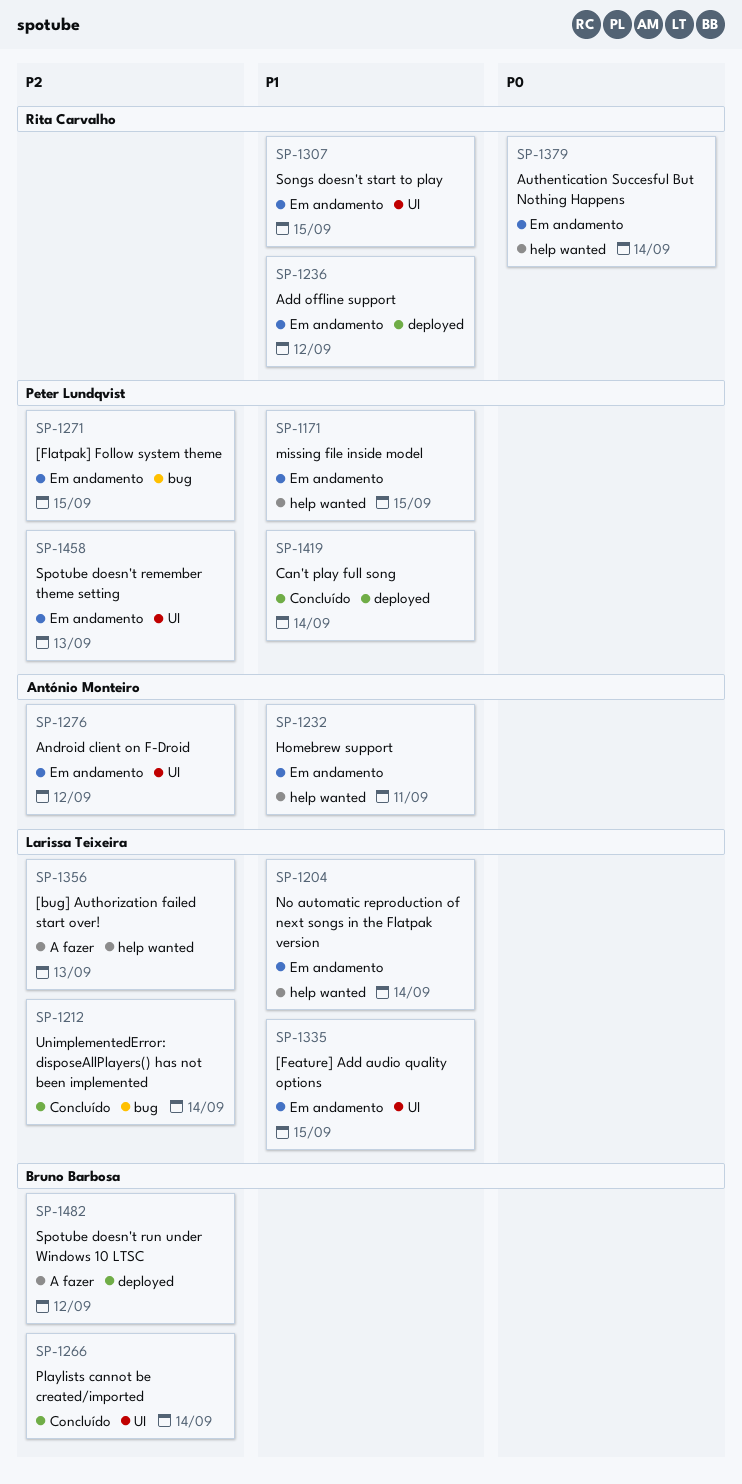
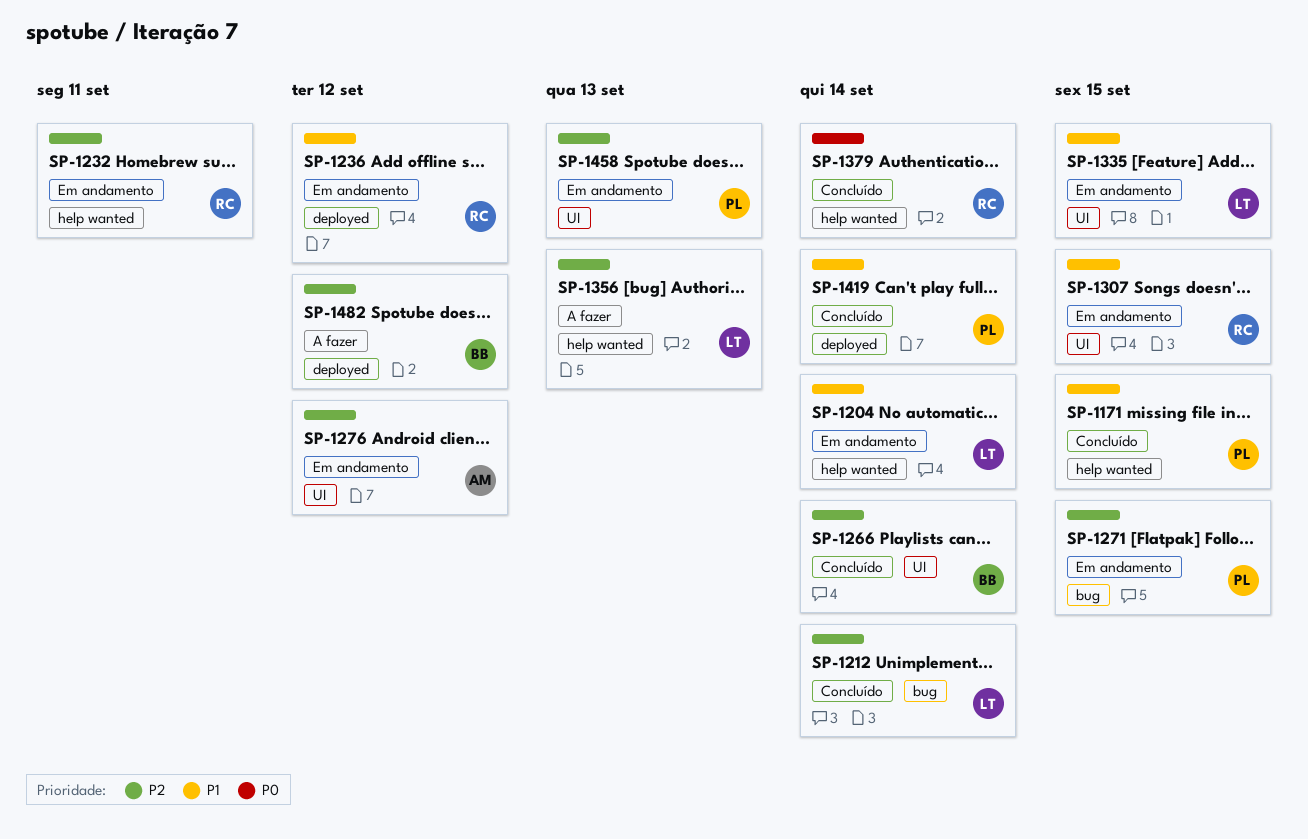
SP-1171, status: Em andamento -> Concluído
SP-1232, owner: António Monteiro -> Rita Carvalho
SP-1232, priority: P1 -> P2
SP-1379, status: Em andamento -> Concluído

